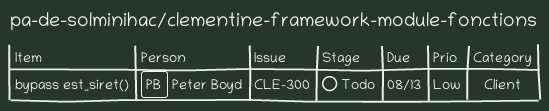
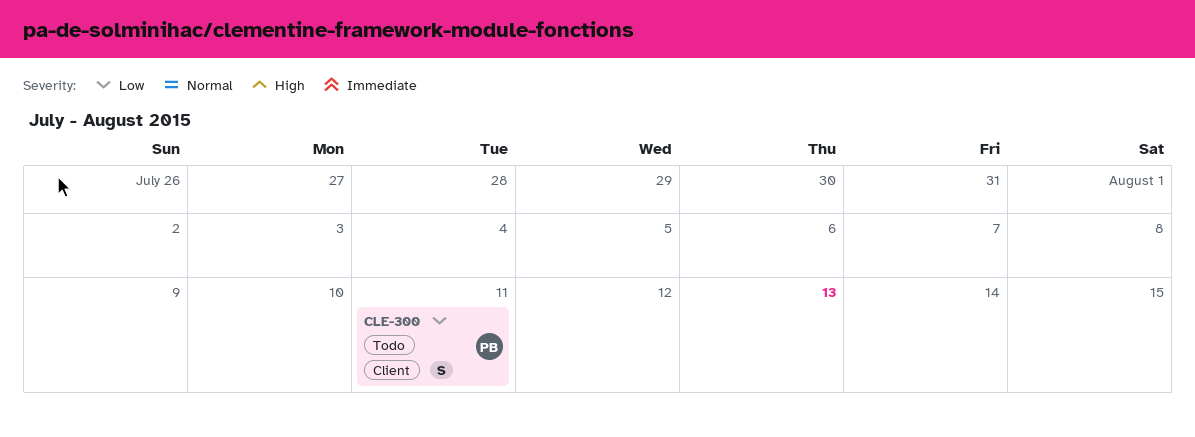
CLE-300, due: Aug 13 -> Aug 11

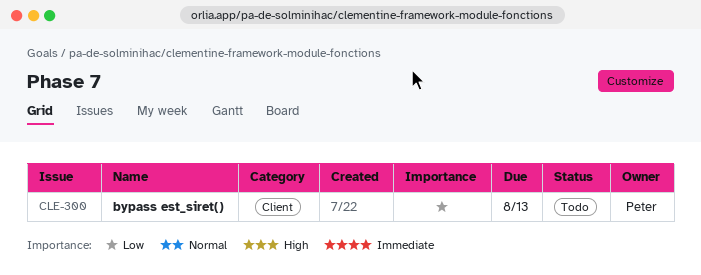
CLE-300, due: Aug 11 -> Aug 13

